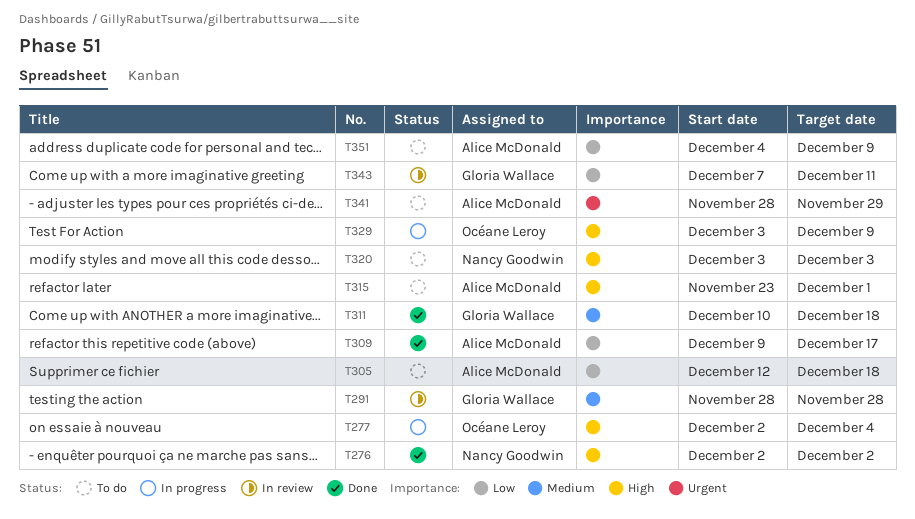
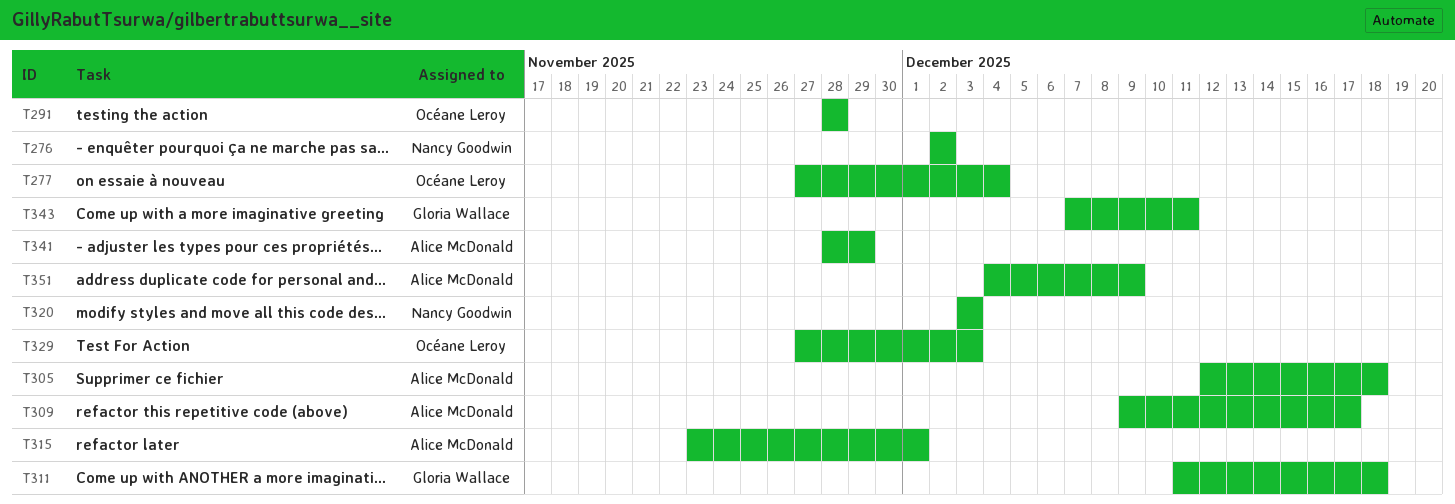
T277, start: Dec 2 -> Nov 27
T291, owner: Gloria Wallace -> Océane Leroy
T311, start: Dec 10 -> Dec 11
T329, start: Dec 3 -> Nov 27
T329, due: Dec 9 -> Dec 3

